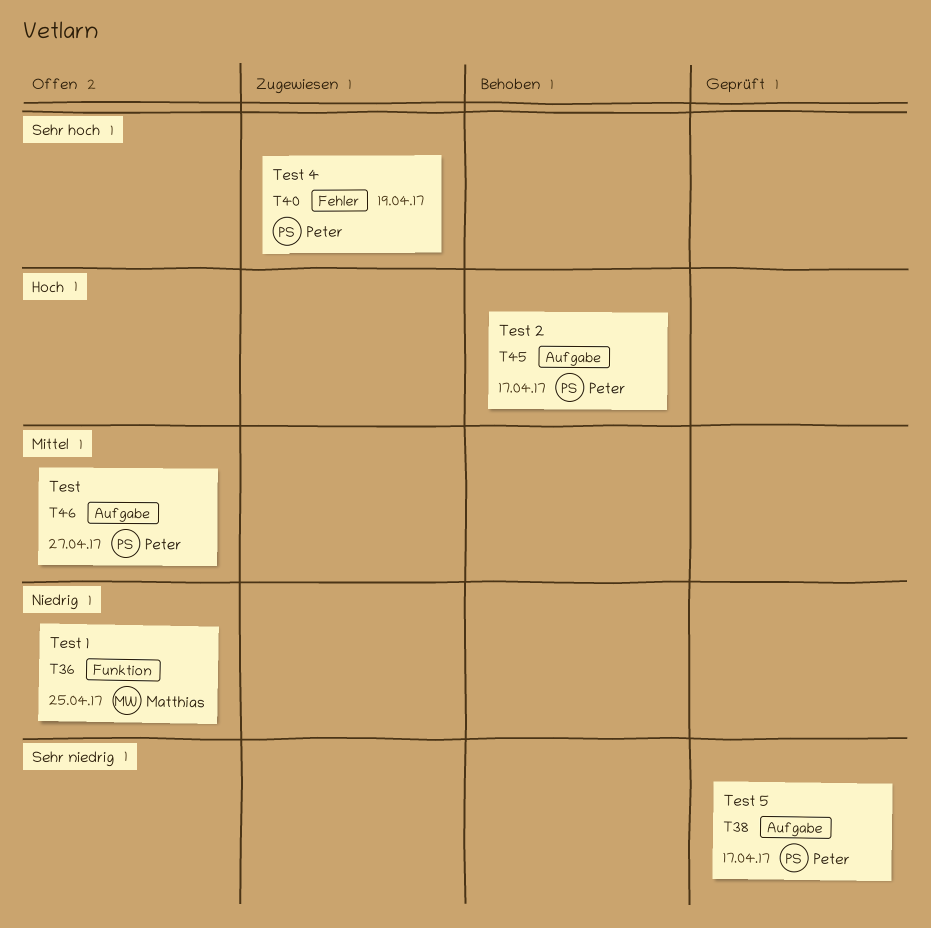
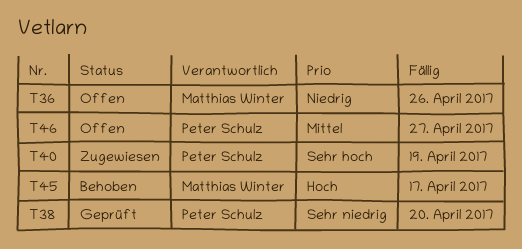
T36, due: Apr 25 -> Apr 26
T38, due: Apr 17 -> Apr 20
T45, owner: Peter Schulz -> Matthias Winter

